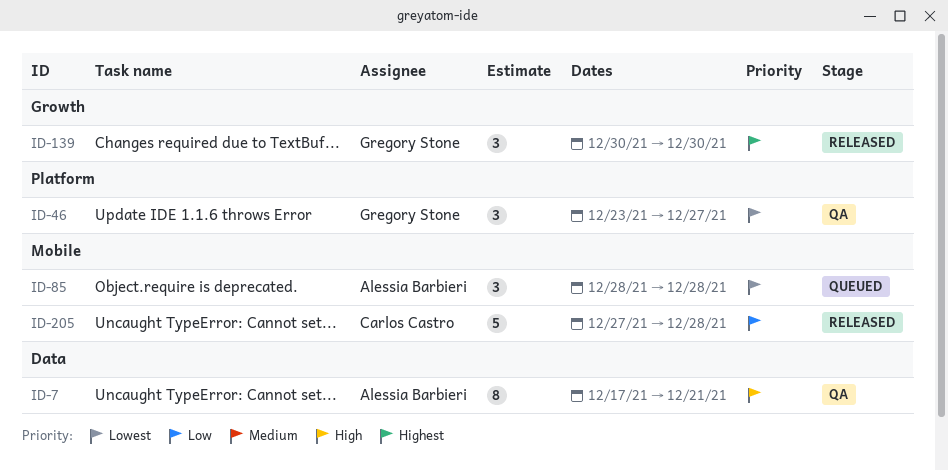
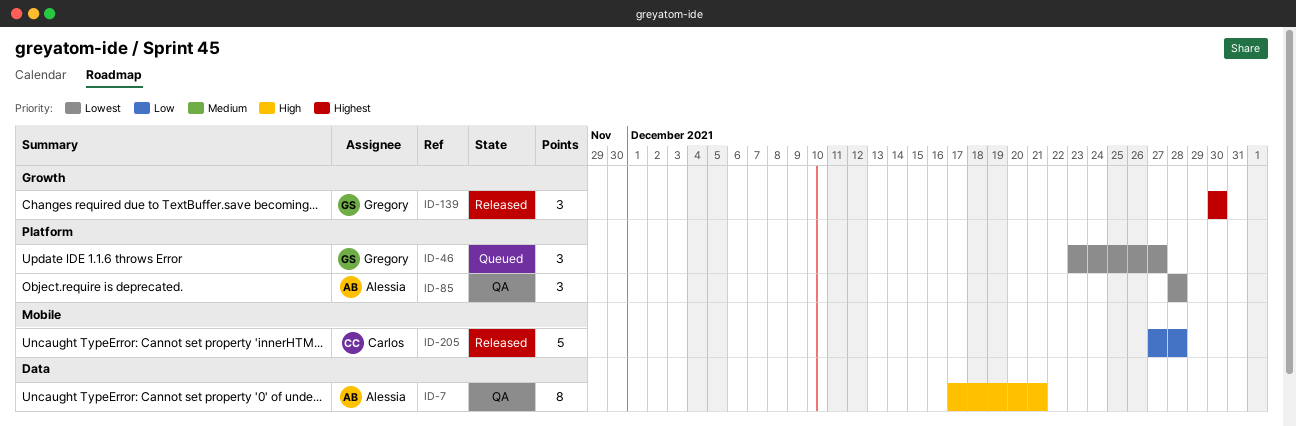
ID-46, status: QA -> Queued
ID-85, status: Queued -> QA
ID-85, label: Mobile -> Platform

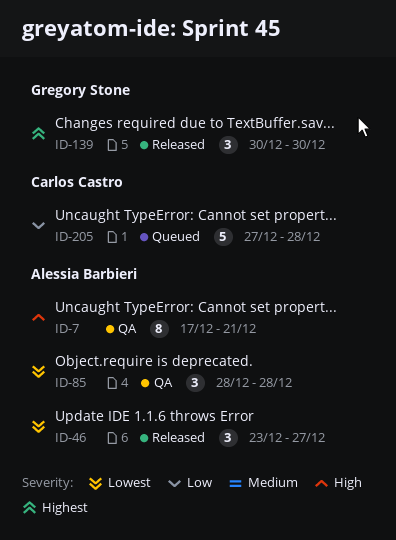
ID-46, status: Queued -> Released
ID-46, owner: Gregory Stone -> Alessia Barbieri
ID-205, status: Released -> Queued

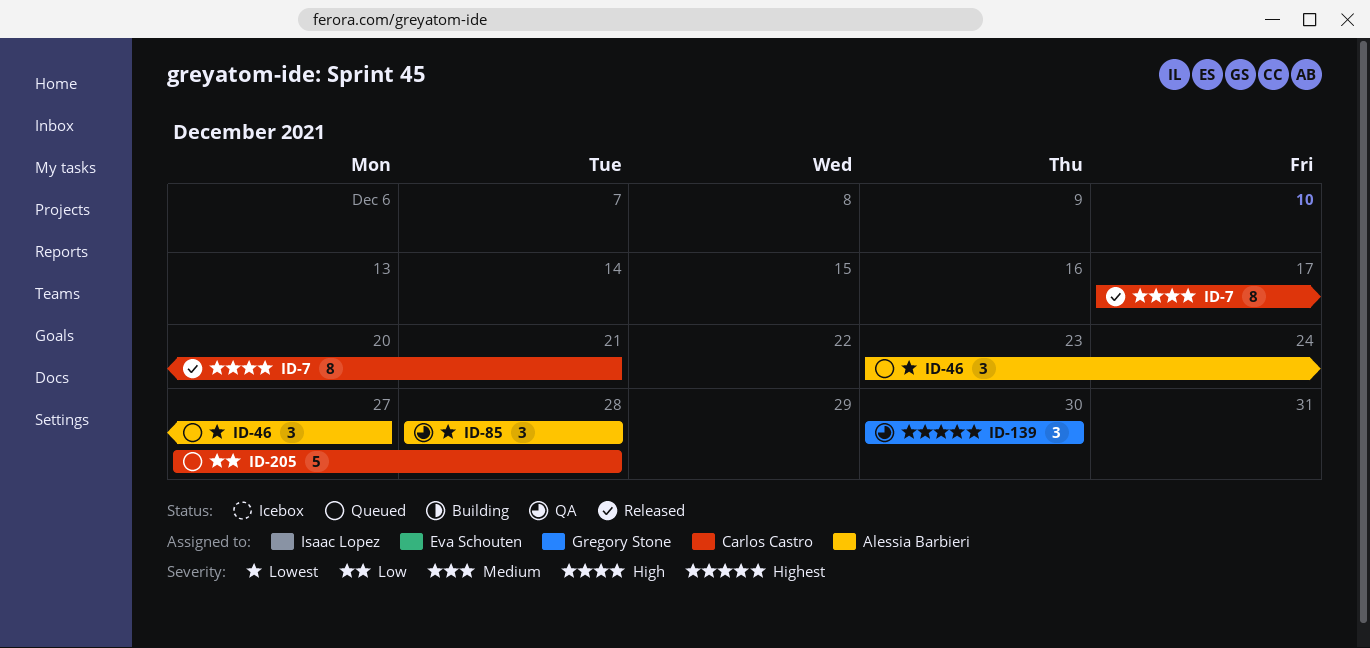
ID-7, status: QA -> Released
ID-7, owner: Alessia Barbieri -> Carlos Castro
ID-46, status: Released -> Queued
ID-139, status: Released -> QA

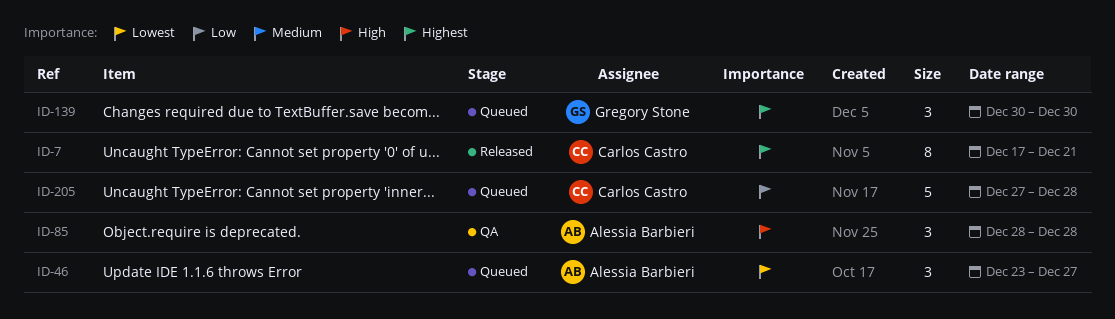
ID-7, priority: High -> Highest
ID-85, priority: Lowest -> High
ID-139, status: QA -> Queued

